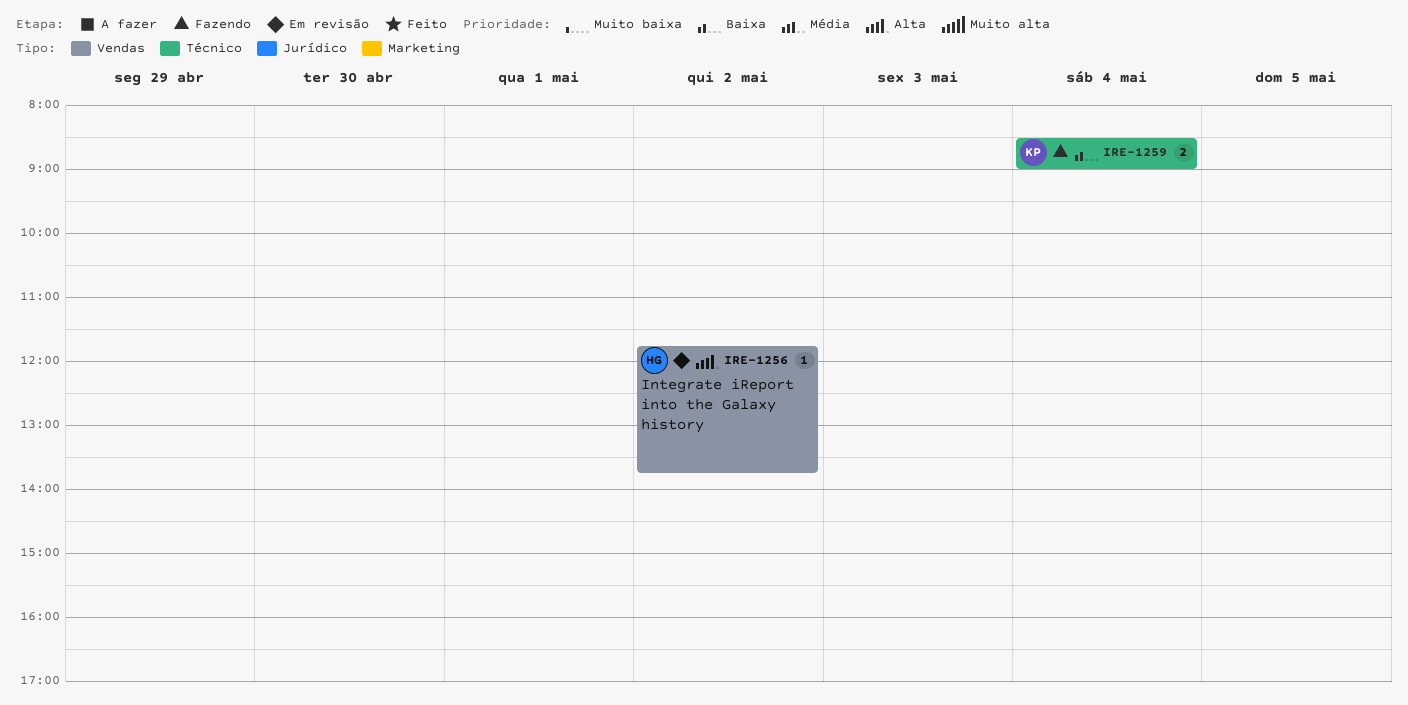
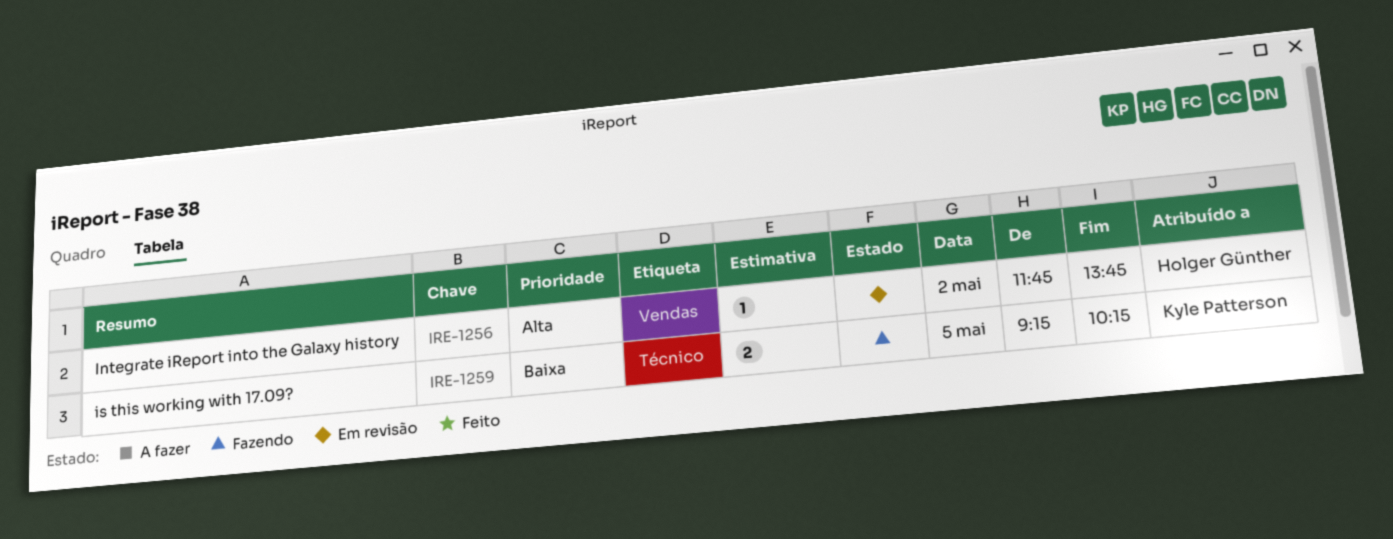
IRE-1259, day: May 4 -> May 5
IRE-1259, begins: 08:30 -> 09:15
IRE-1259, ends: 09:00 -> 10:15

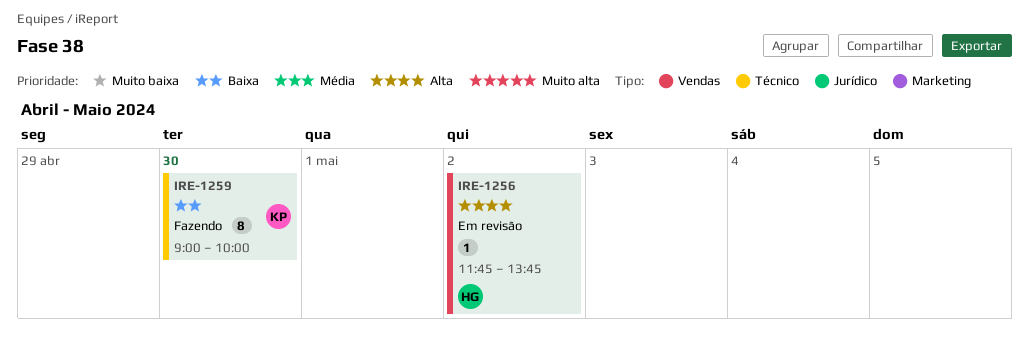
IRE-1259, estimate: 2 -> 8
IRE-1259, day: May 5 -> Apr 30
IRE-1259, begins: 09:15 -> 09:00
IRE-1259, ends: 10:15 -> 10:00

